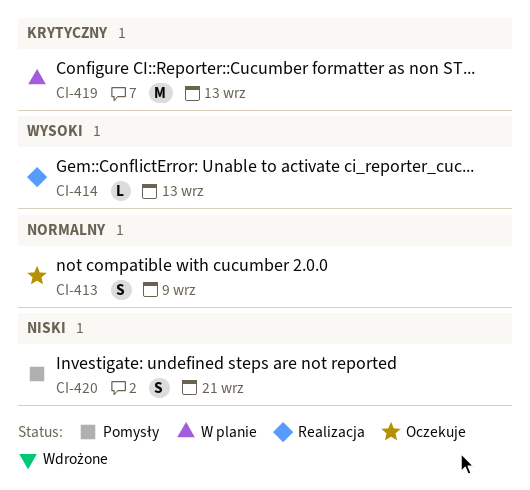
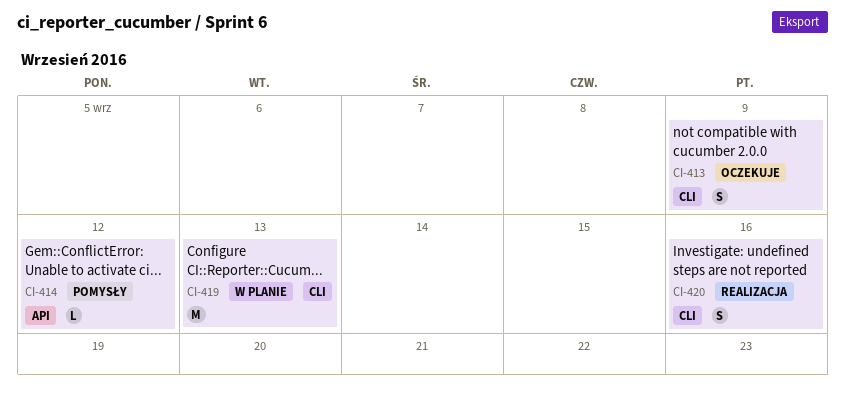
CI-414, status: Realizacja -> Pomysły
CI-414, due: Sep 13 -> Sep 12
CI-420, status: Pomysły -> Realizacja
CI-420, due: Sep 21 -> Sep 16

